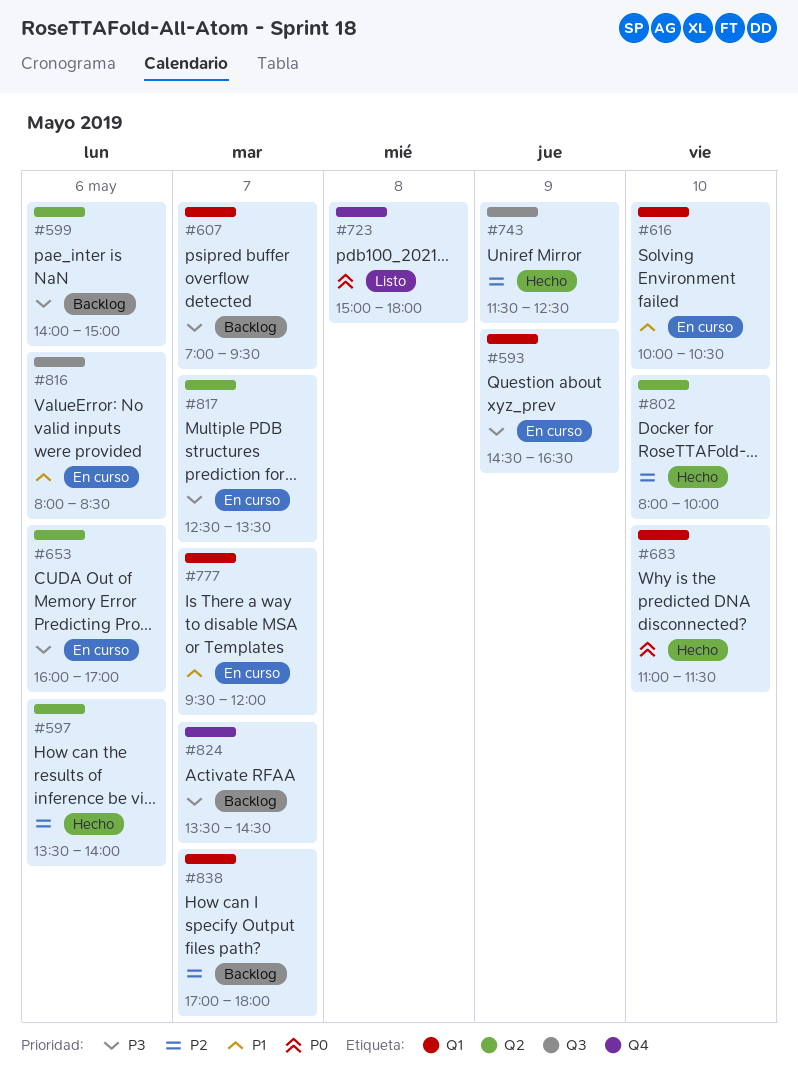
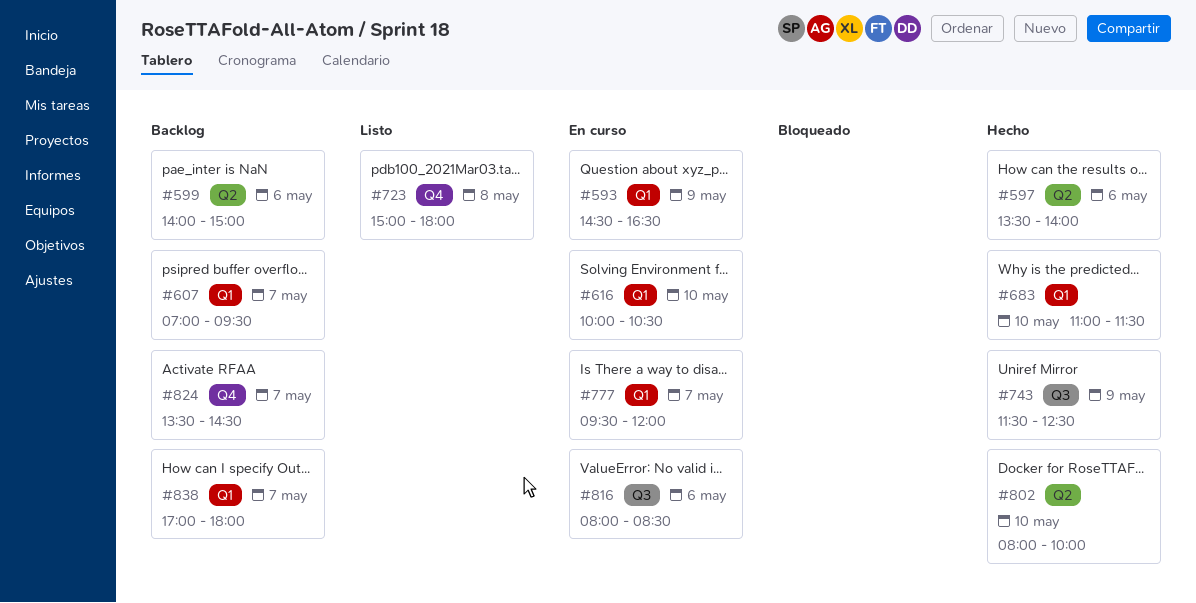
#653: present -> none
#817: present -> none

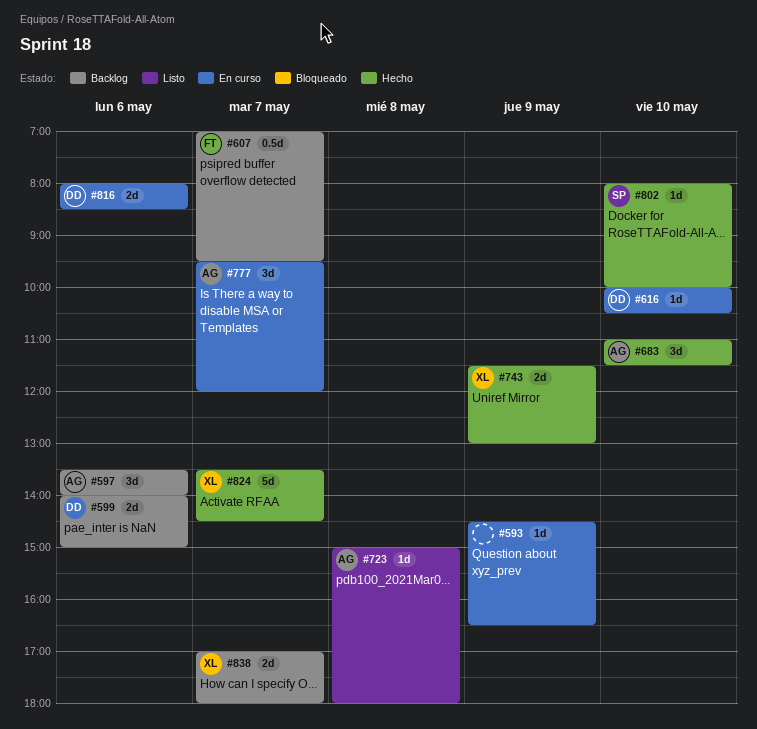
#597, status: Hecho -> Backlog
#743, ends: 12:30 -> 13:00
#824, status: Backlog -> Hecho

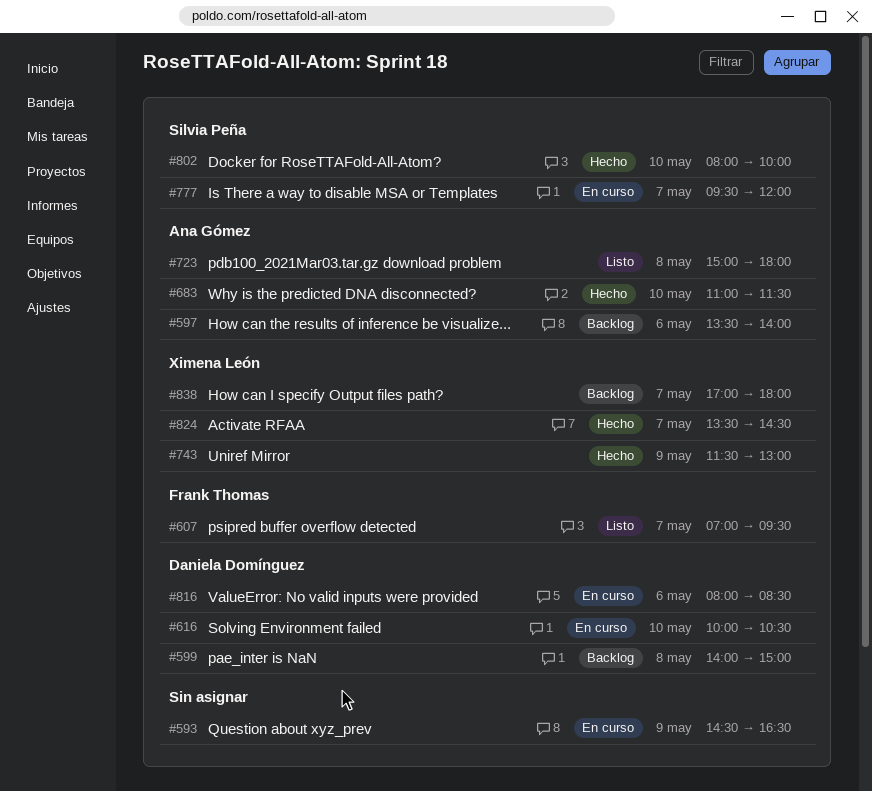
#599, day: May 6 -> May 8
#607, status: Backlog -> Listo
#777, owner: Ana Gómez -> Silvia Peña

